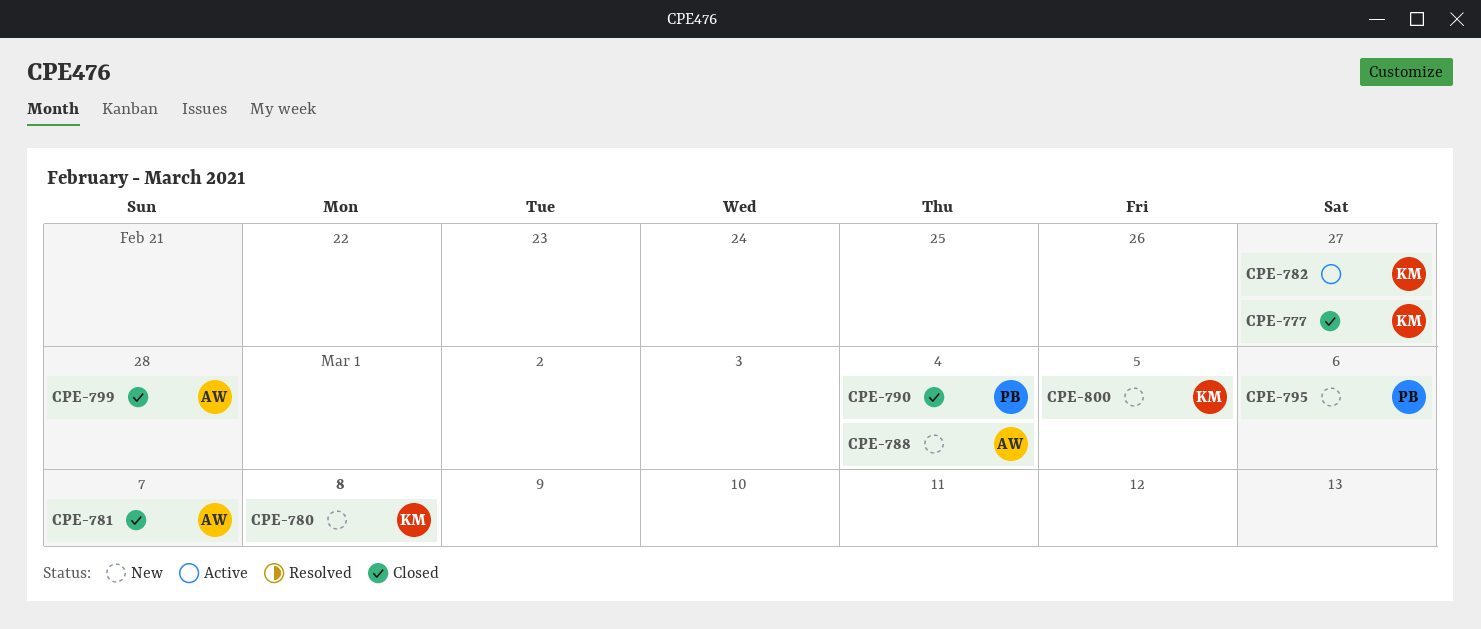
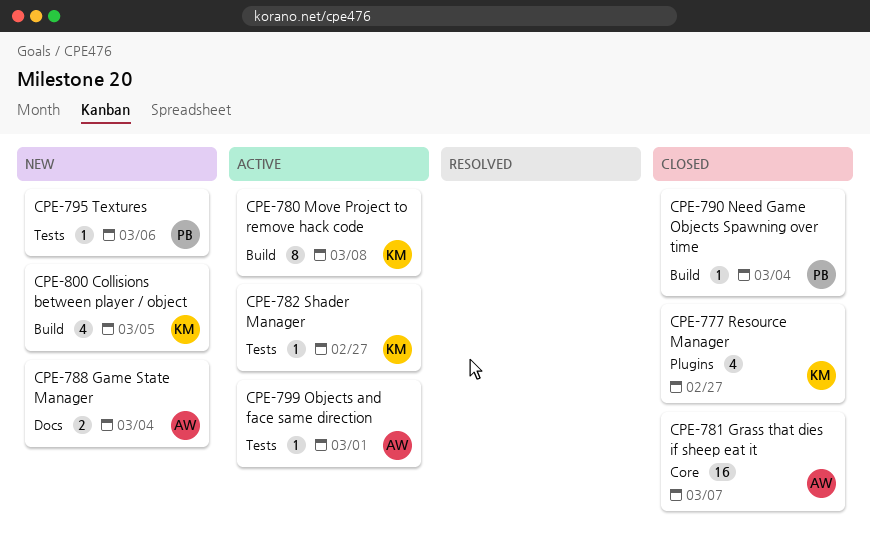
CPE-780, status: New -> Active
CPE-799, status: Closed -> Active
CPE-799, due: Feb 28 -> Mar 1

